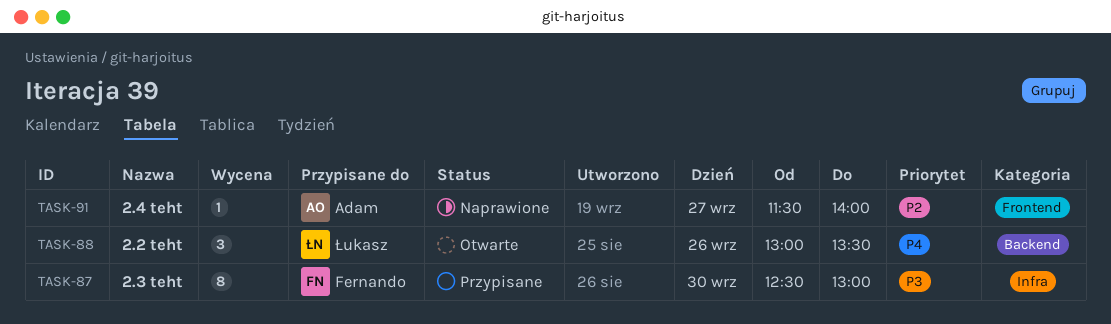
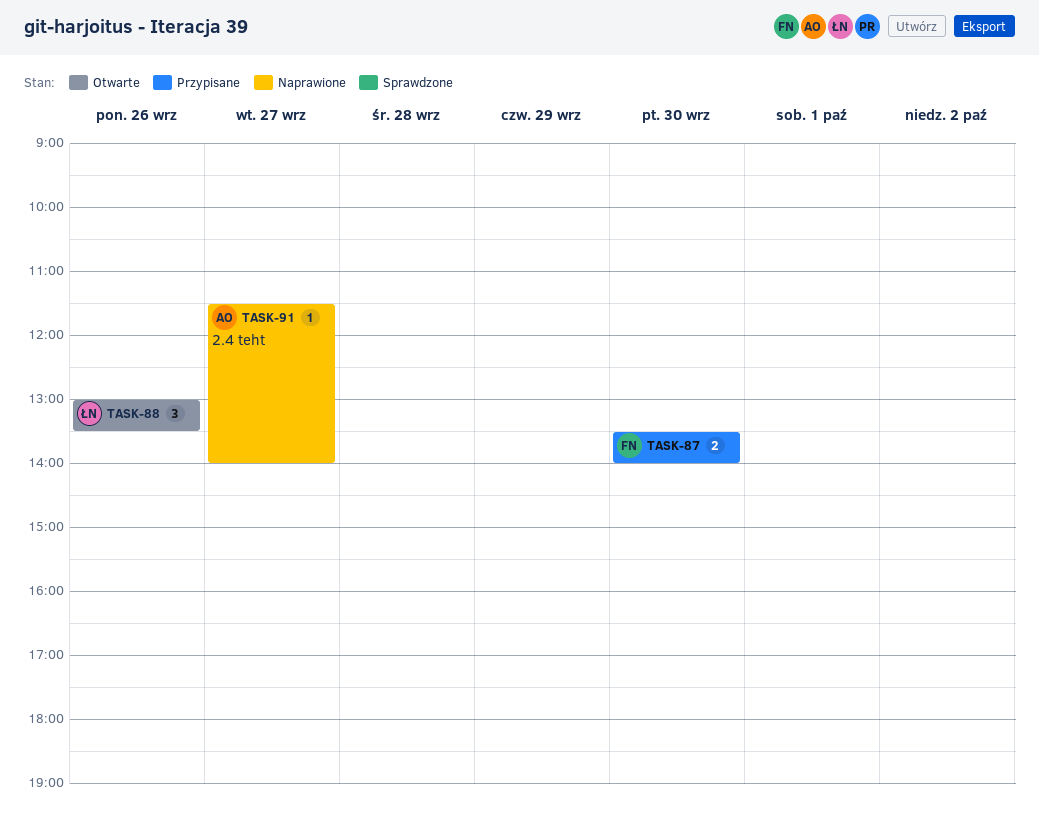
TASK-87, estimate: 8 -> 2
TASK-87, begins: 12:30 -> 13:30
TASK-87, ends: 13:00 -> 14:00

